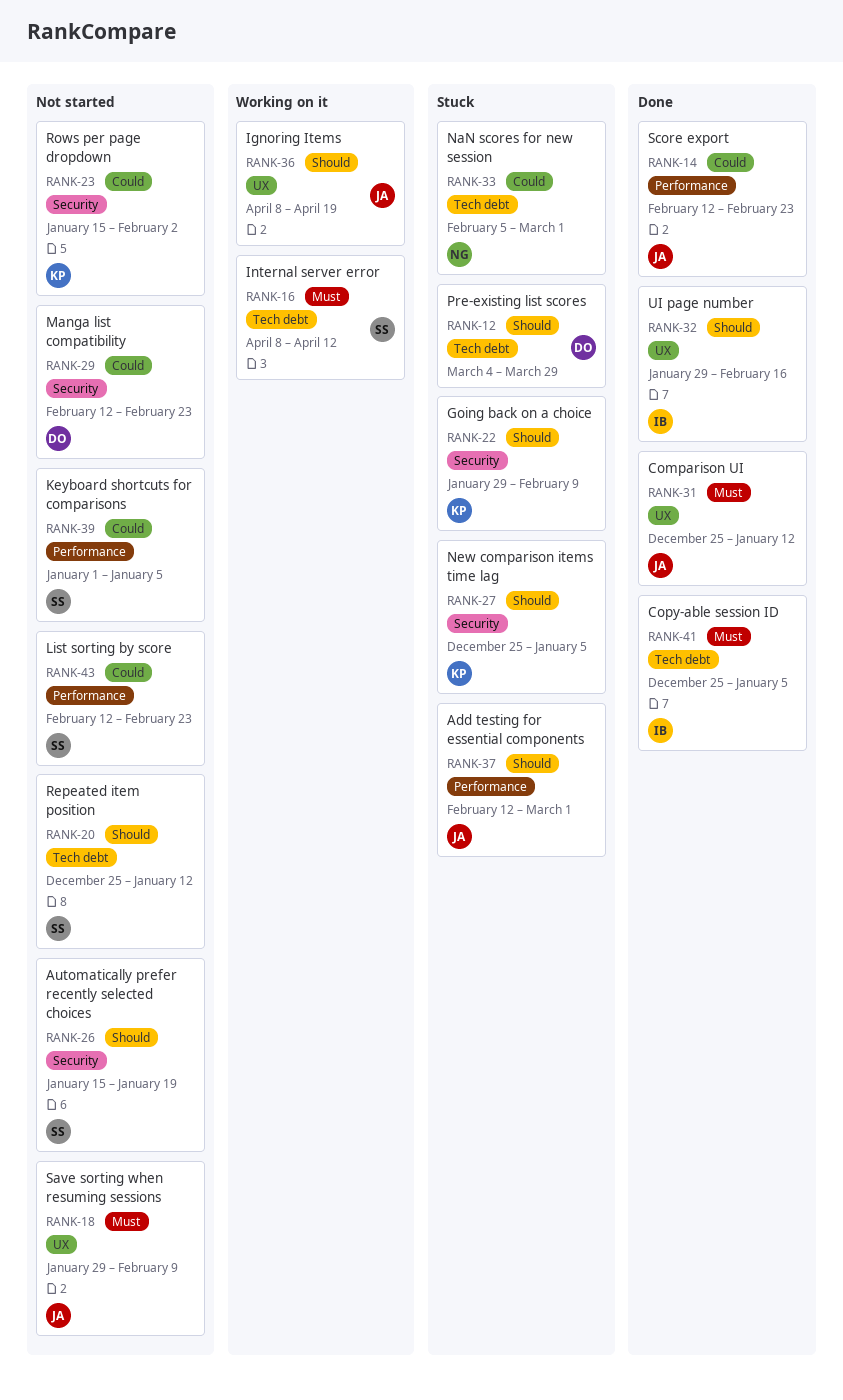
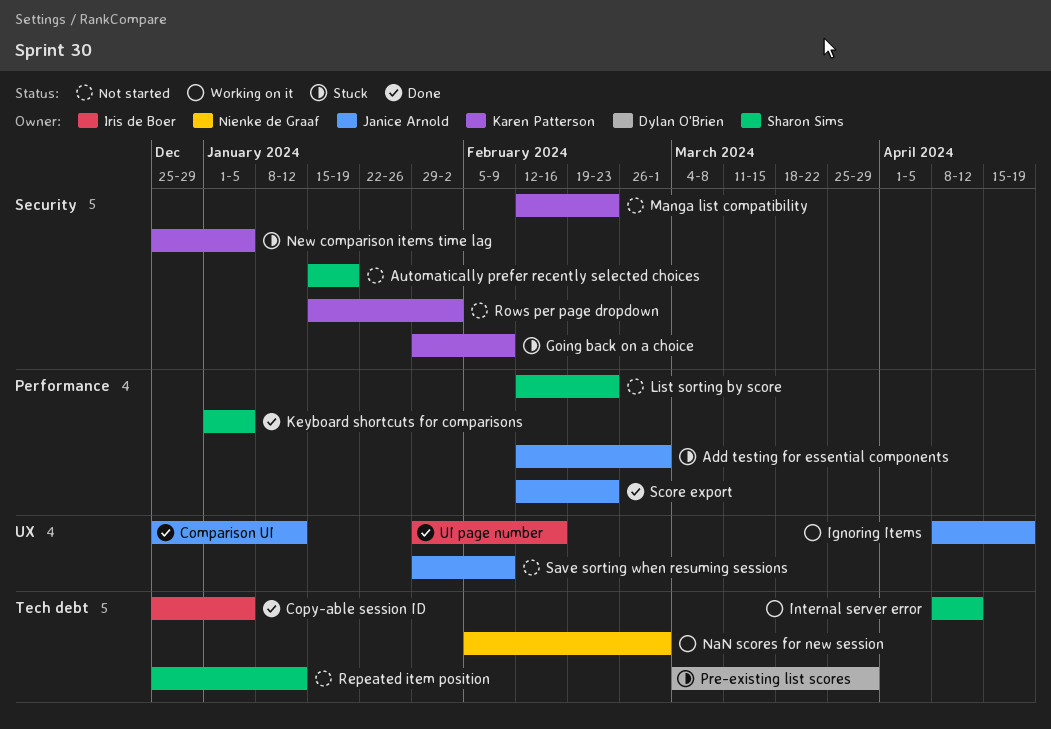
Keyboard shortcuts for comparisons, status: Not started -> Done
Manga list compatibility, owner: Dylan O'Brien -> Karen Patterson
NaN scores for new session, status: Stuck -> Working on it

